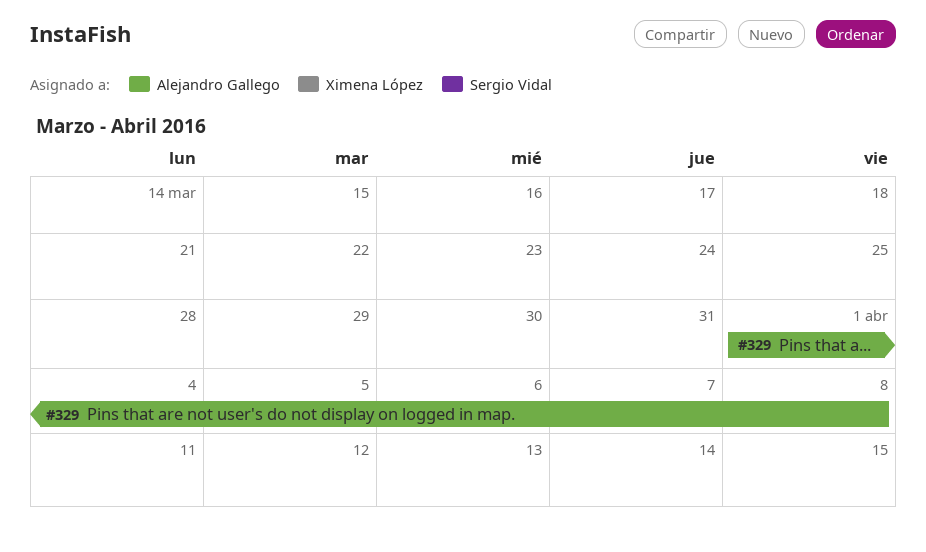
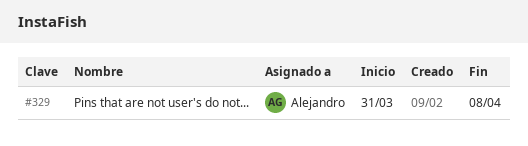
#329, start: Apr 1 -> Mar 31

